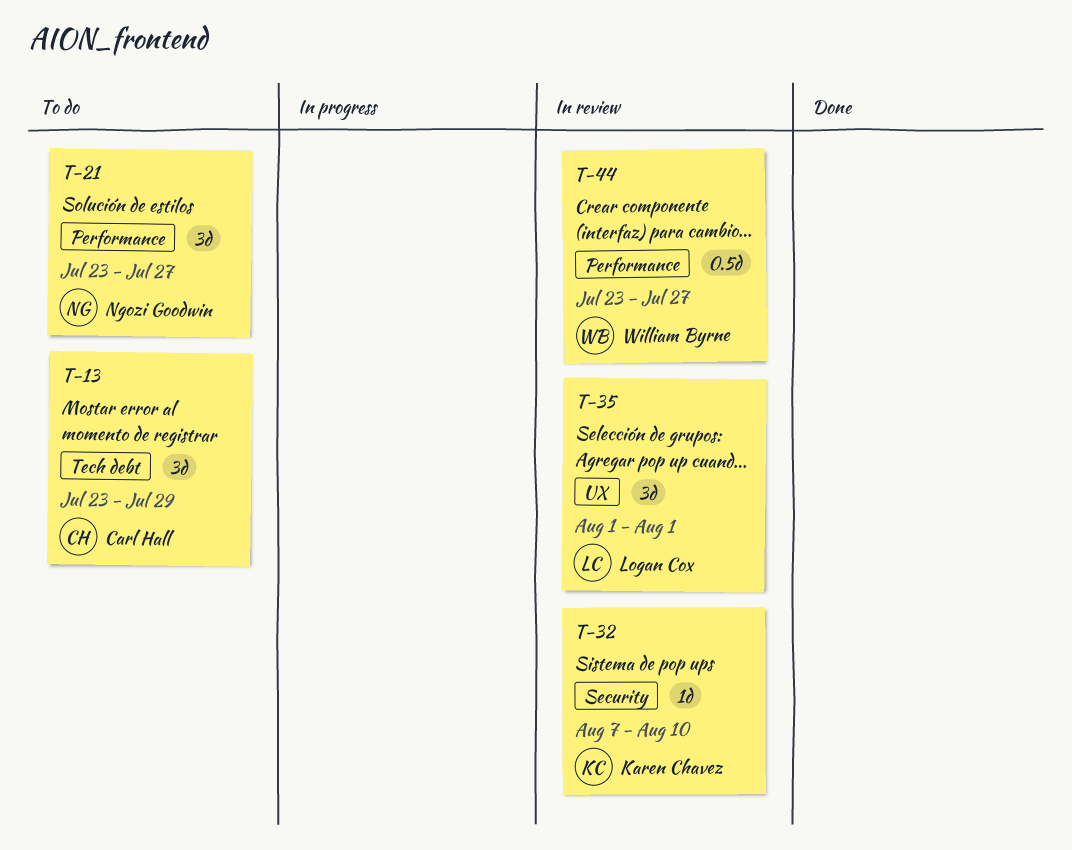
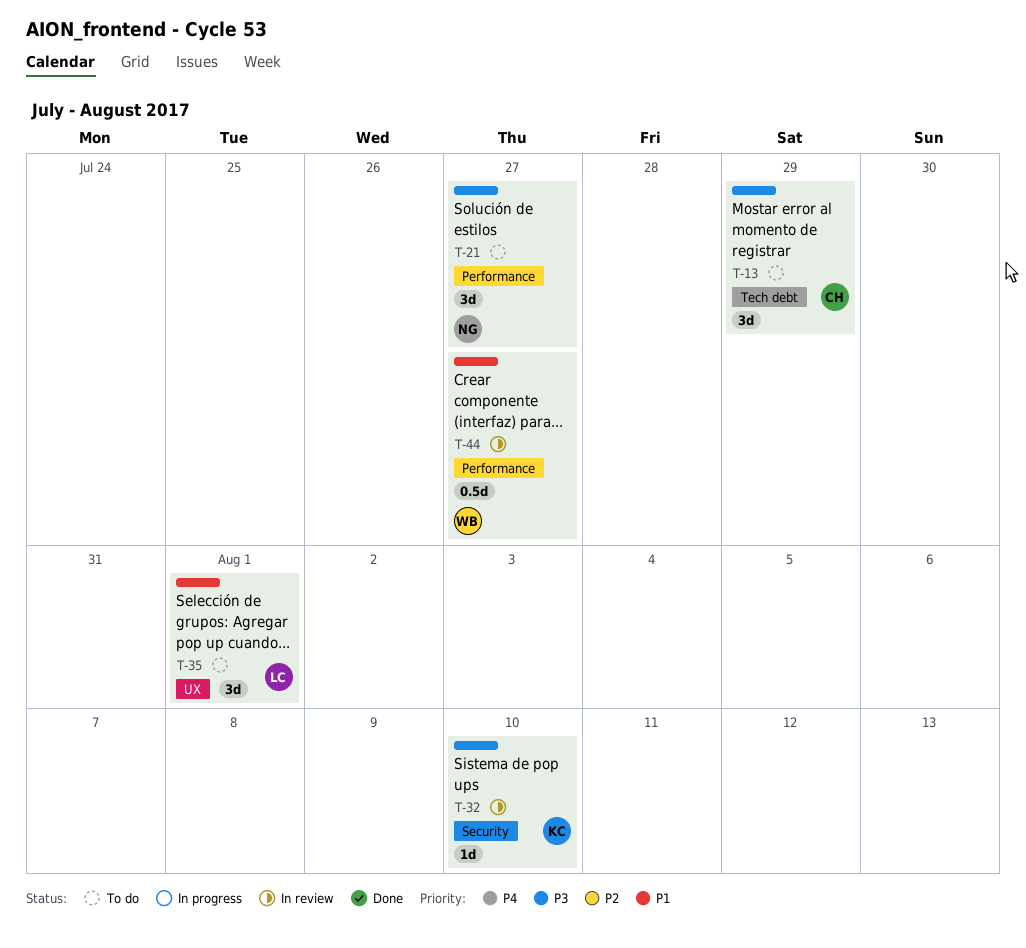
T-35, status: In review -> To do

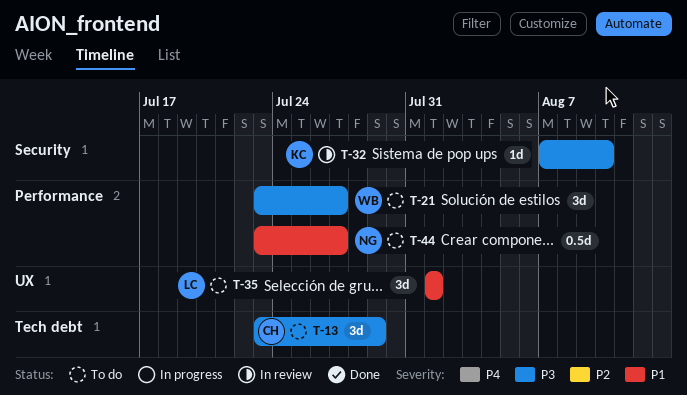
T-21, owner: NG -> WB
T-44, status: In review -> To do
T-44, owner: WB -> NG

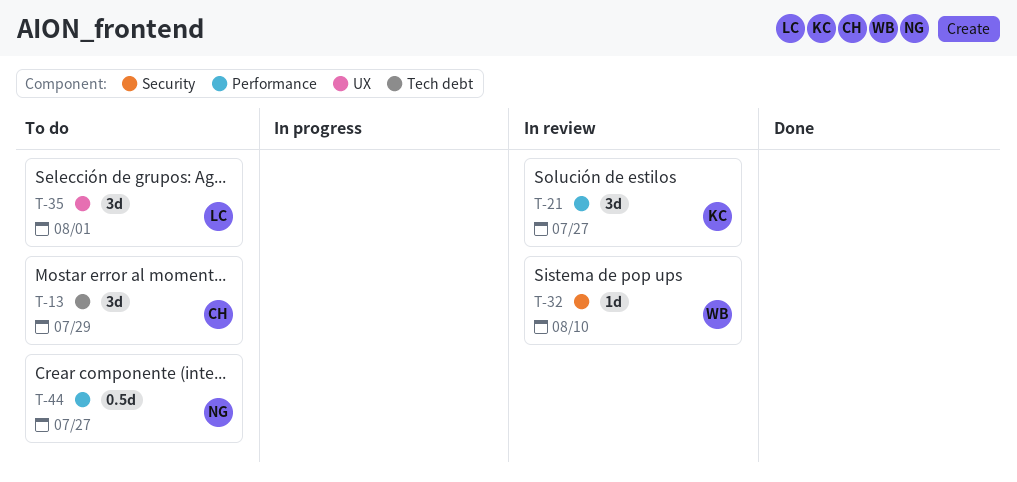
T-21, status: To do -> In review
T-21, owner: WB -> KC
T-32, owner: KC -> WB

